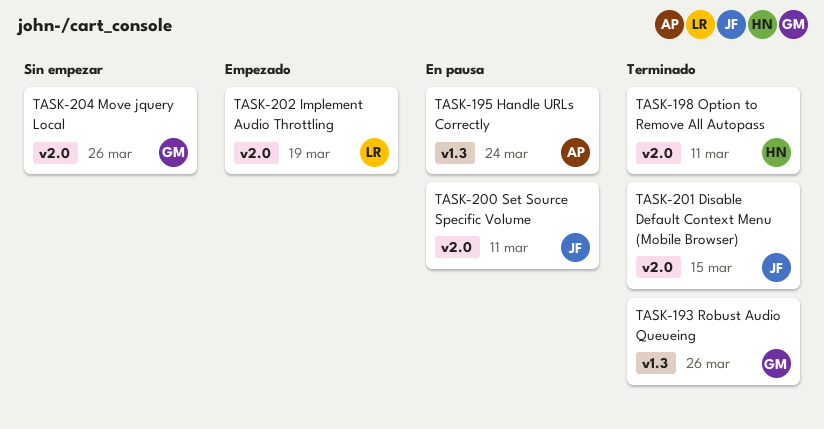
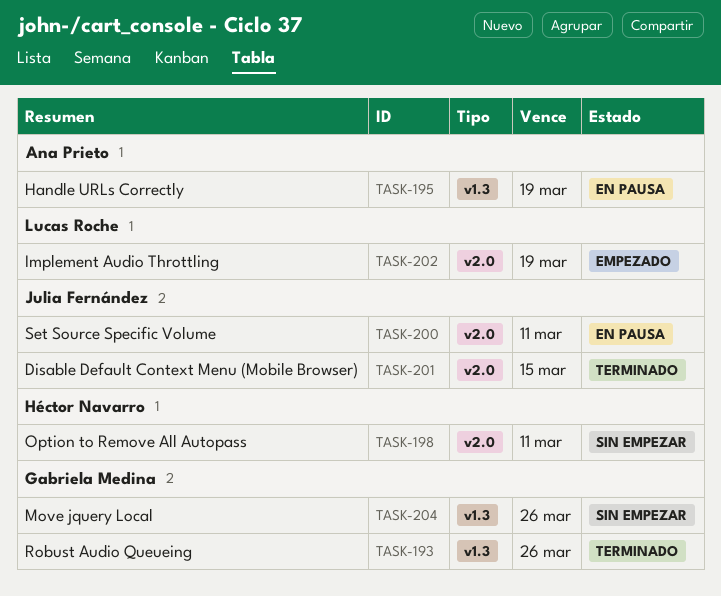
TASK-195, due: Mar 24 -> Mar 19
TASK-198, status: Terminado -> Sin empezar
TASK-204, label: v2.0 -> v1.3

